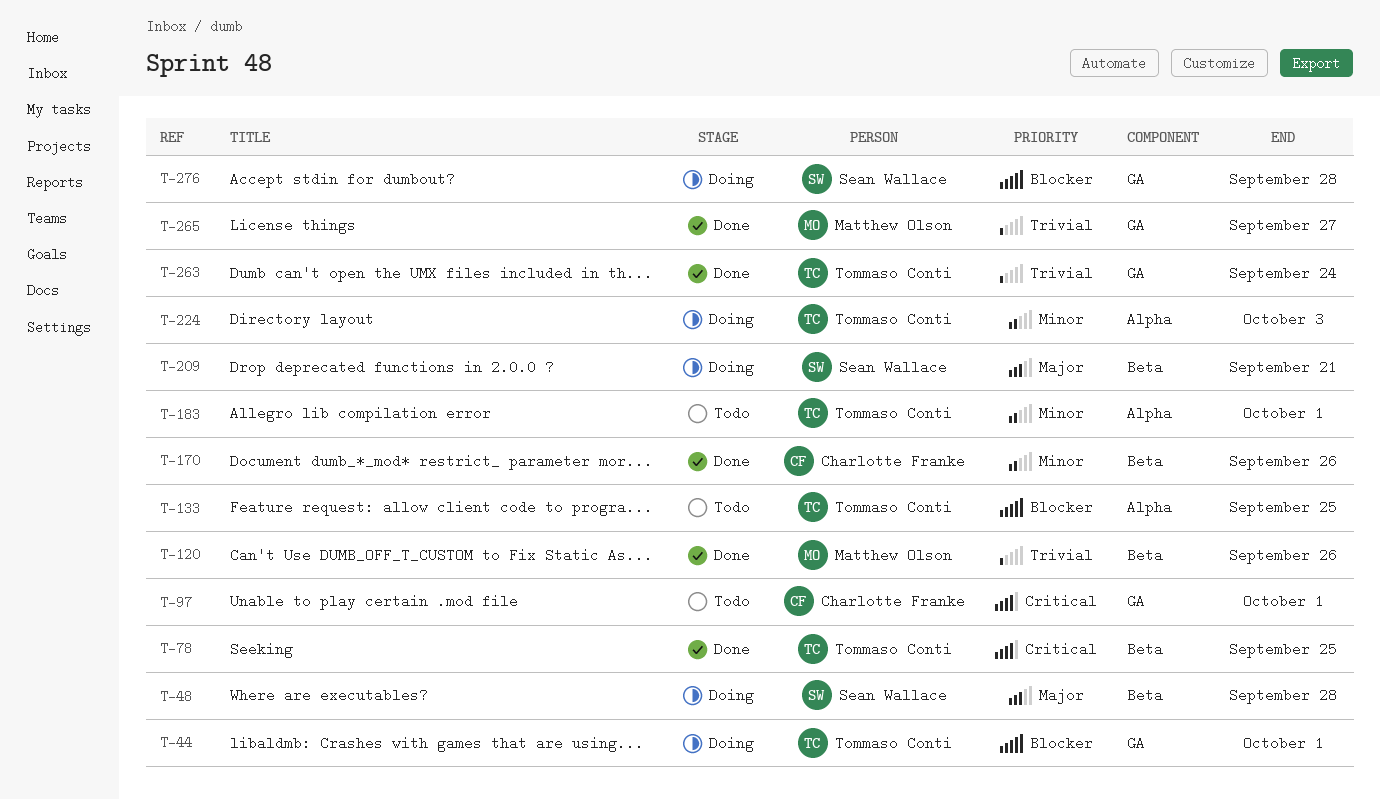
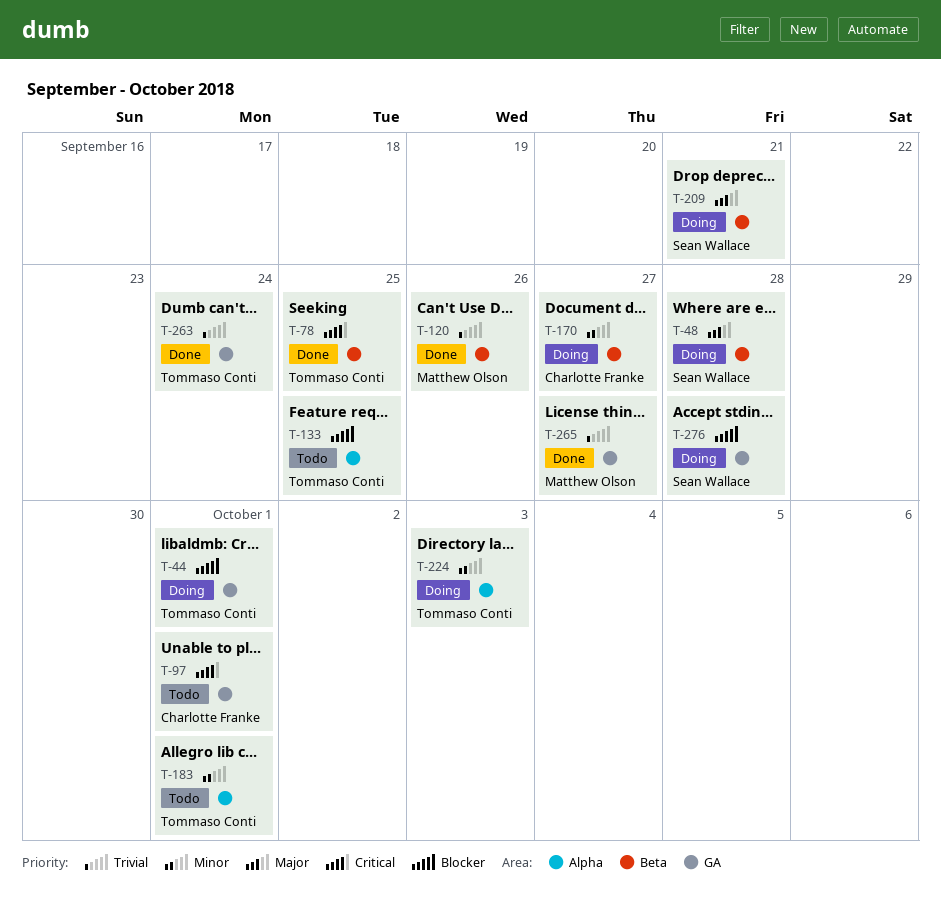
T-170, status: Done -> Doing
T-170, due: Sep 26 -> Sep 27

